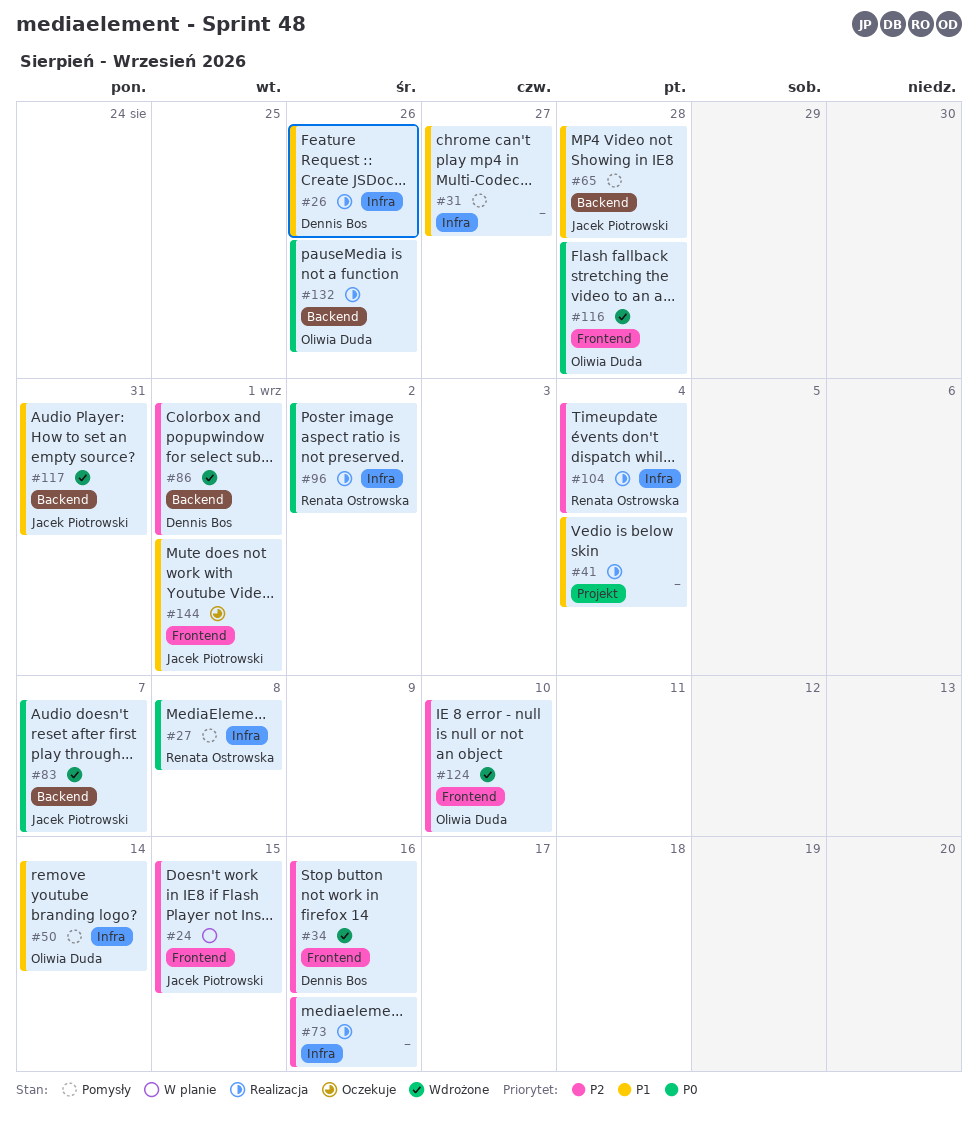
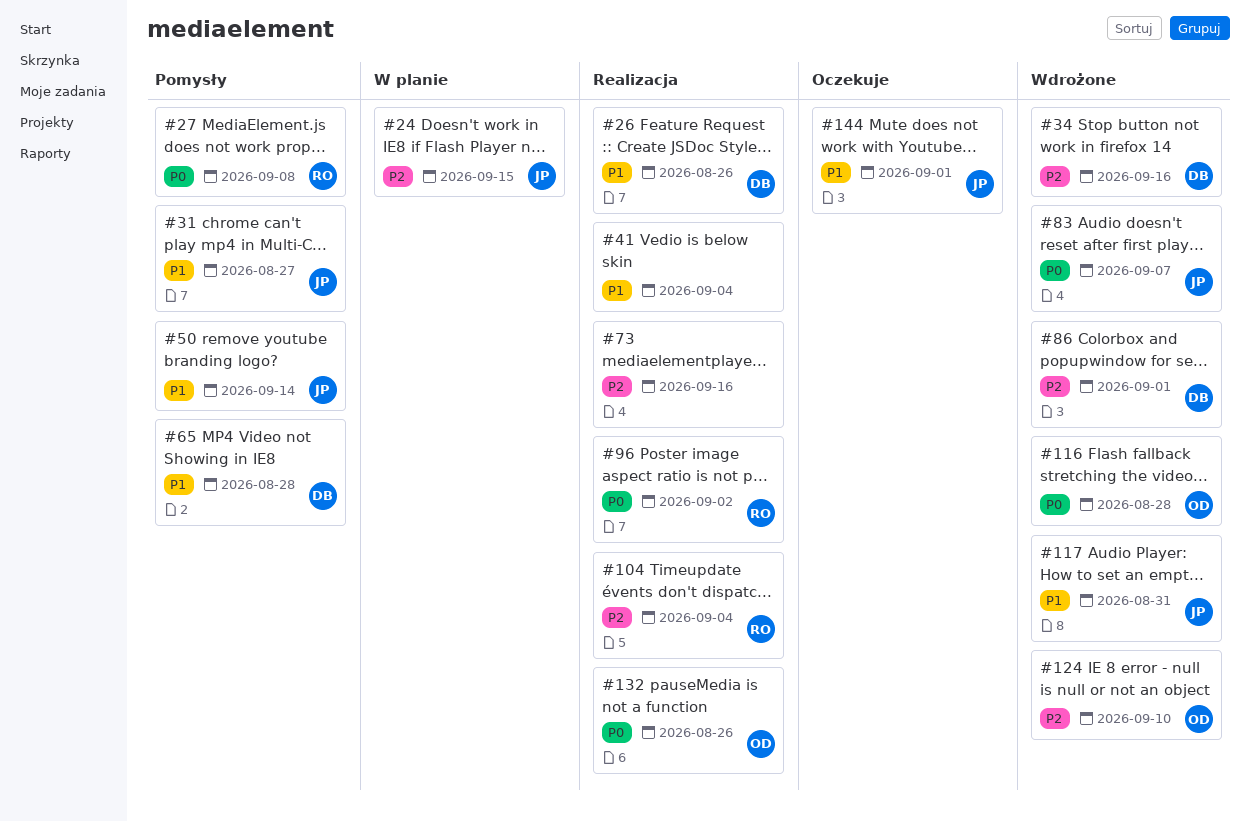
#31, owner: none -> Jacek Piotrowski
#50, owner: Oliwia Duda -> Jacek Piotrowski
#65, owner: Jacek Piotrowski -> Dennis Bos

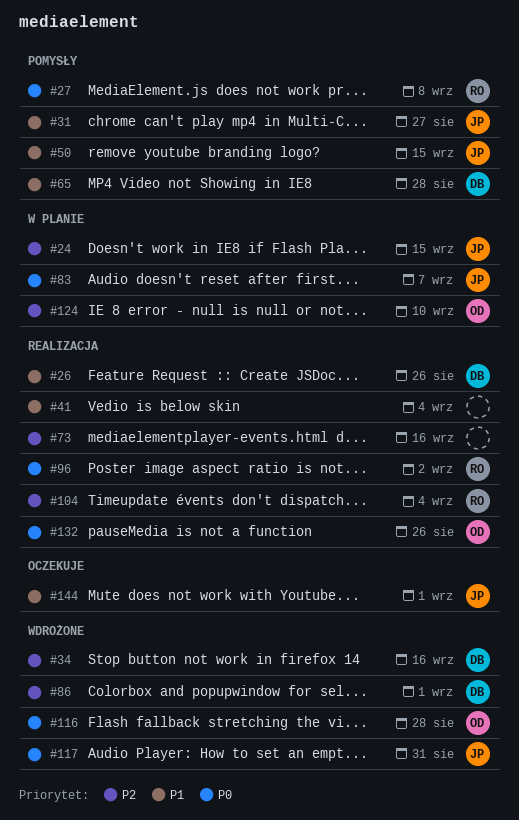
#50, due: Sep 14 -> Sep 15
#83, status: Wdrożone -> W planie
#117, priority: P1 -> P0
#124, status: Wdrożone -> W planie

